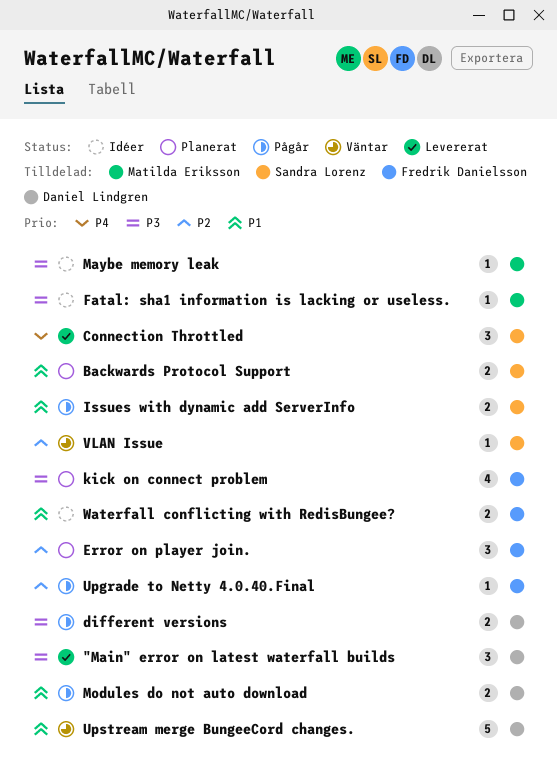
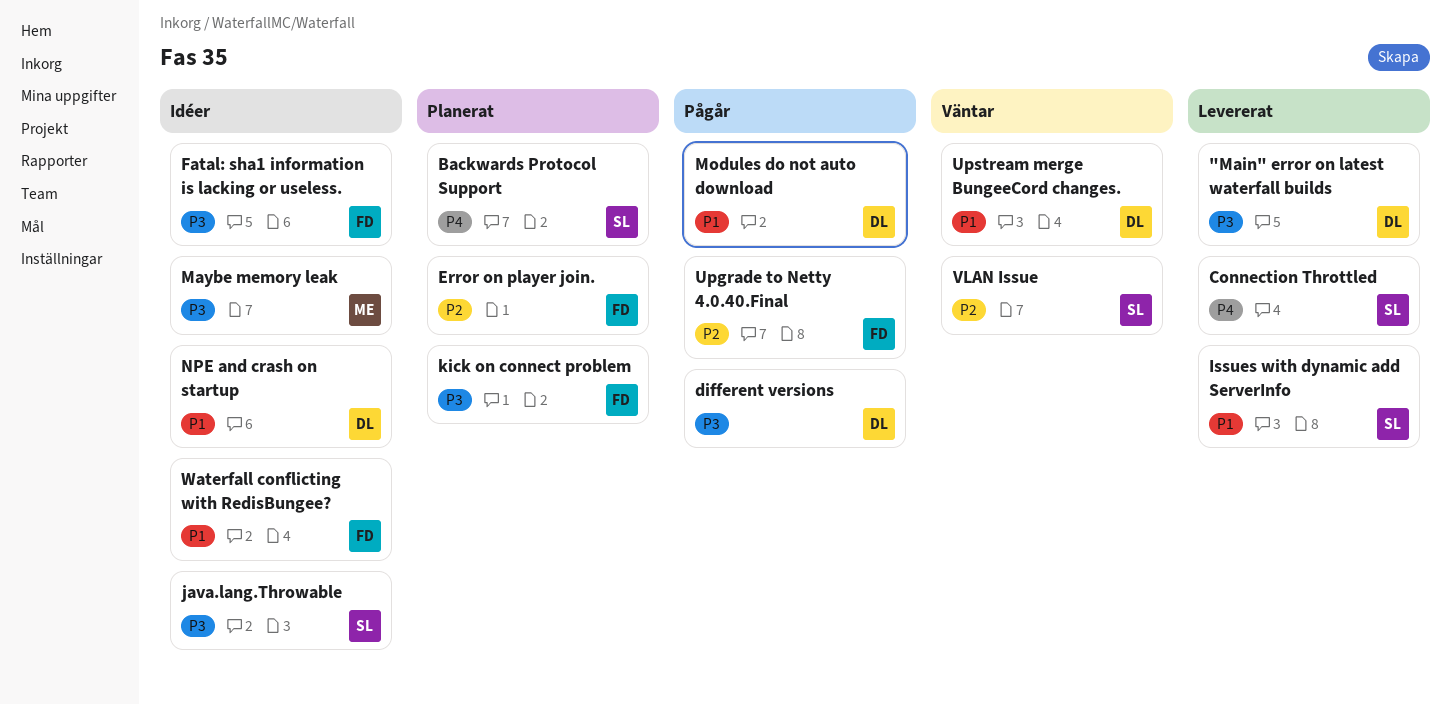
Backwards Protocol Support, priority: P1 -> P4
Fatal: sha1 information is lacking or useless., owner: Matilda Eriksson -> Fredrik Danielsson
Issues with dynamic add ServerInfo, status: Pågår -> Levererat
java.lang.Throwable: none -> present
NPE and crash on startup: none -> present

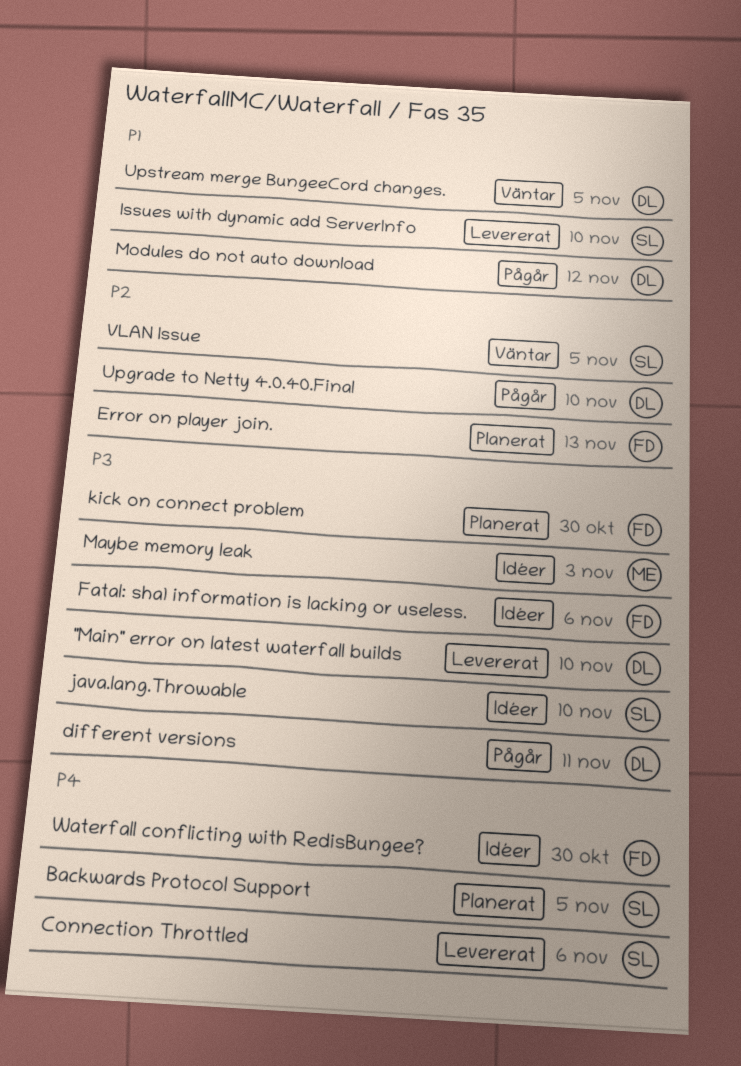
NPE and crash on startup: present -> none
Upgrade to Netty 4.0.40.Final, owner: FD -> DL
Waterfall conflicting with RedisBungee?, priority: P1 -> P4

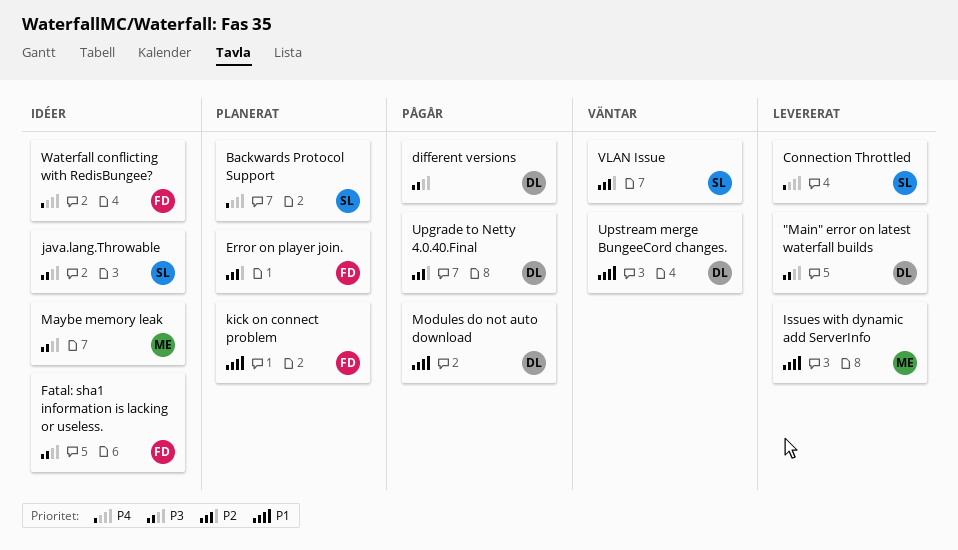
Issues with dynamic add ServerInfo, owner: SL -> ME
kick on connect problem, priority: P3 -> P1

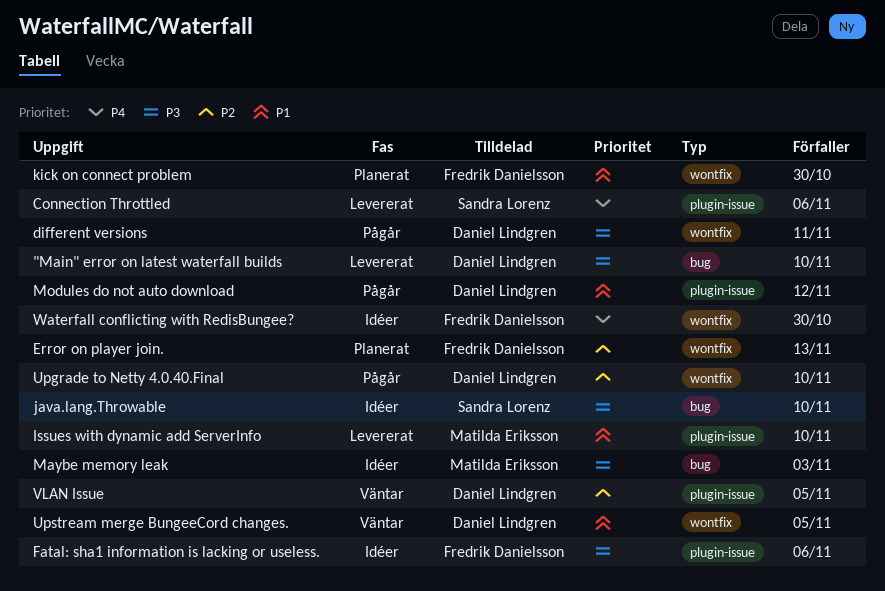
Backwards Protocol Support: present -> none
VLAN Issue, owner: Sandra Lorenz -> Daniel Lindgren

